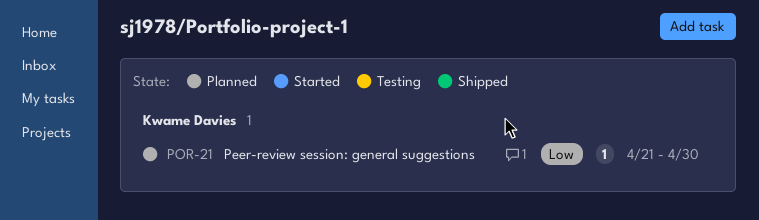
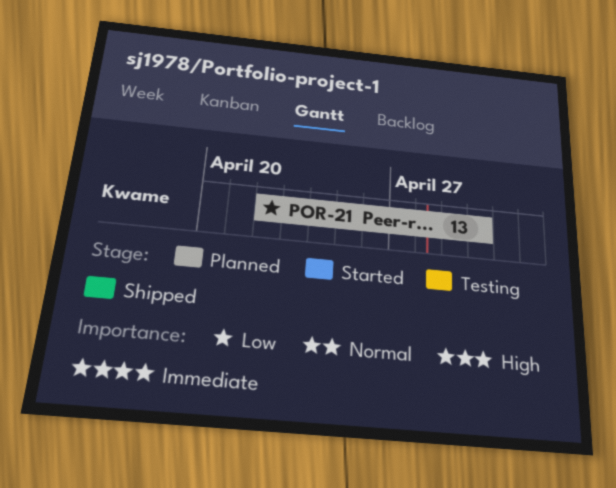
POR-21, estimate: 1 -> 13
POR-21, start: Apr 21 -> Apr 22

